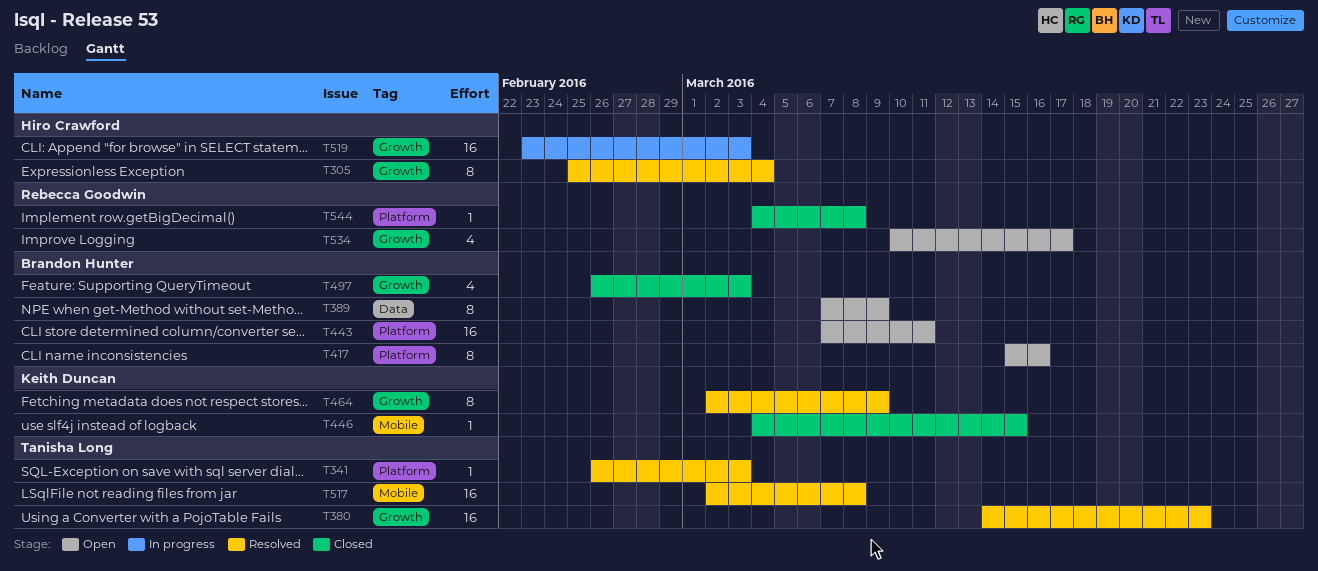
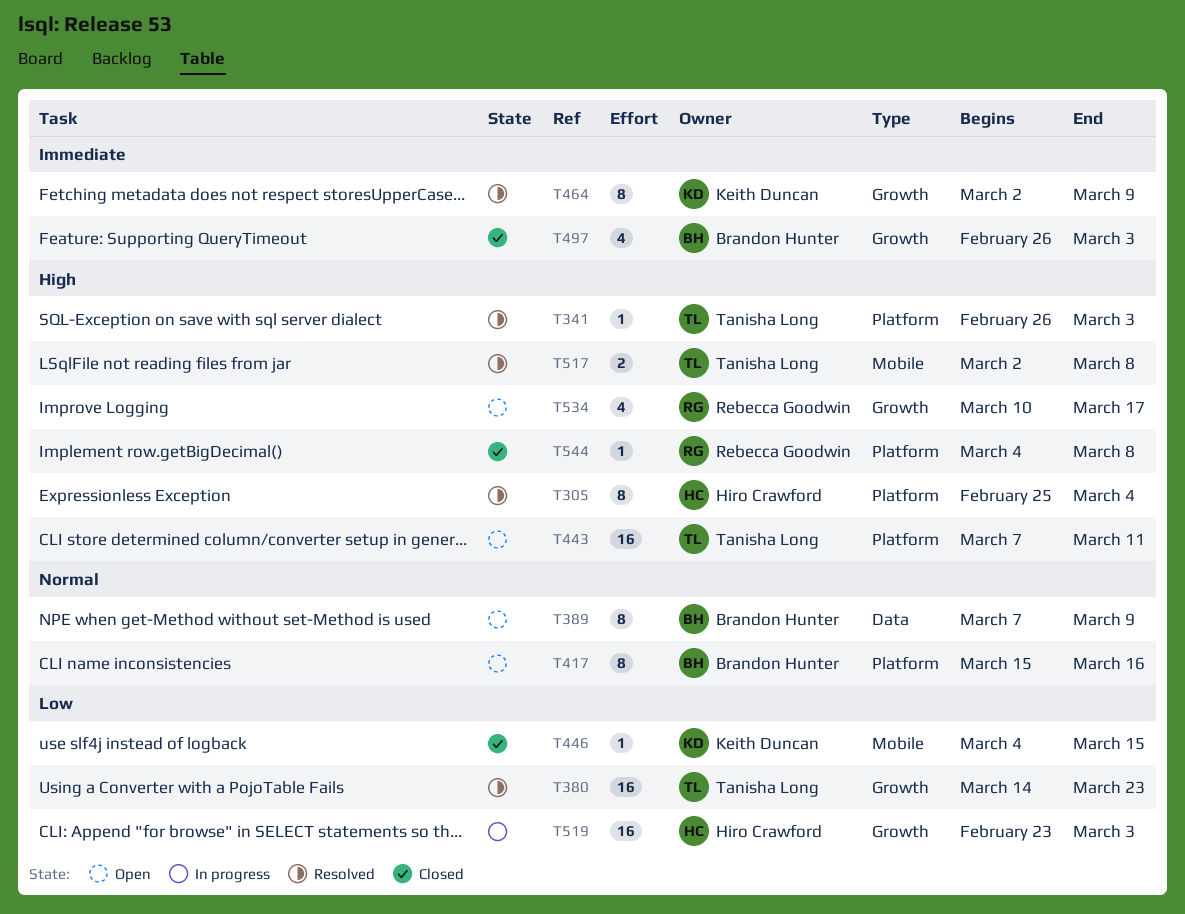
T305, label: Growth -> Platform
T443, owner: Brandon Hunter -> Tanisha Long
T517, estimate: 16 -> 2

